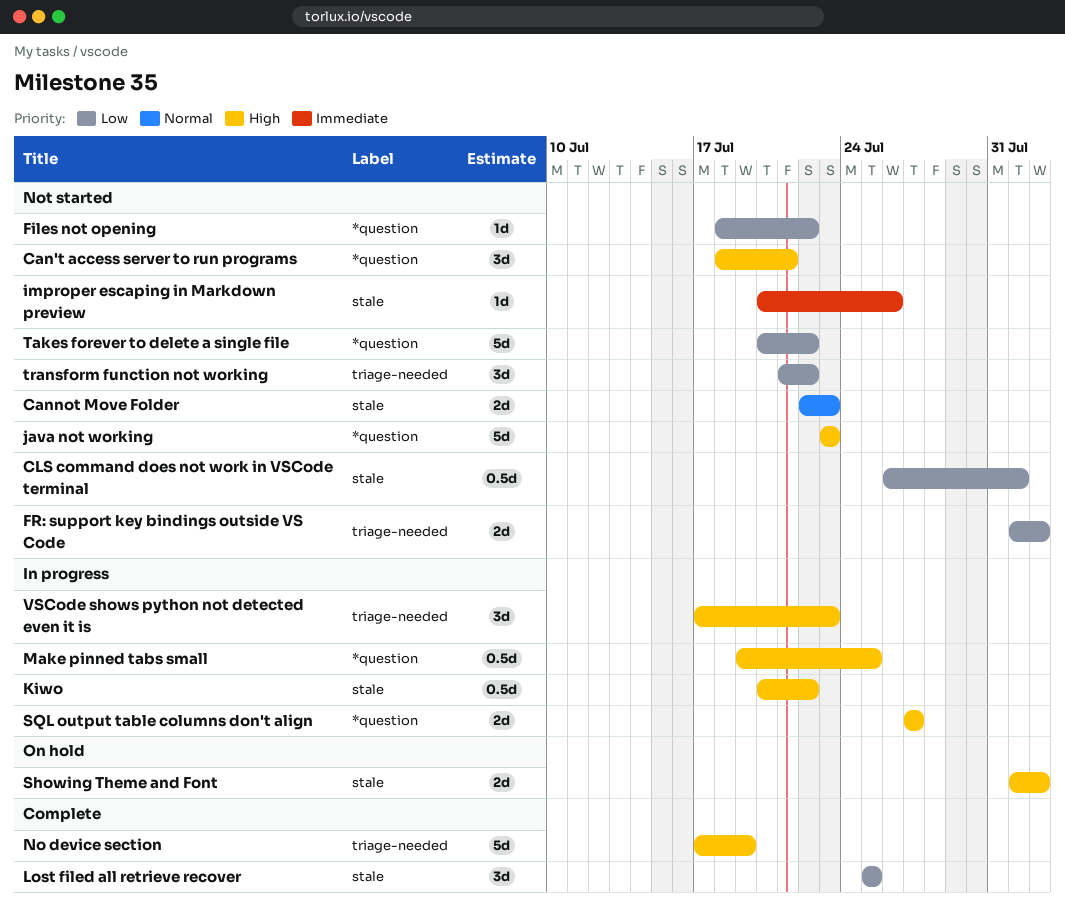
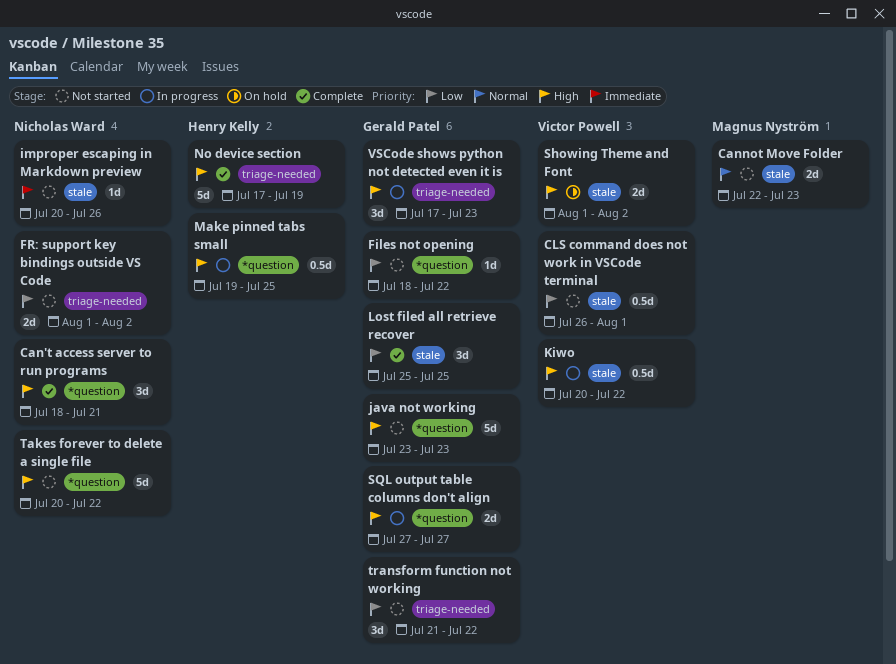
Can't access server to run programs, status: Not started -> Complete
Takes forever to delete a single file, priority: Low -> High

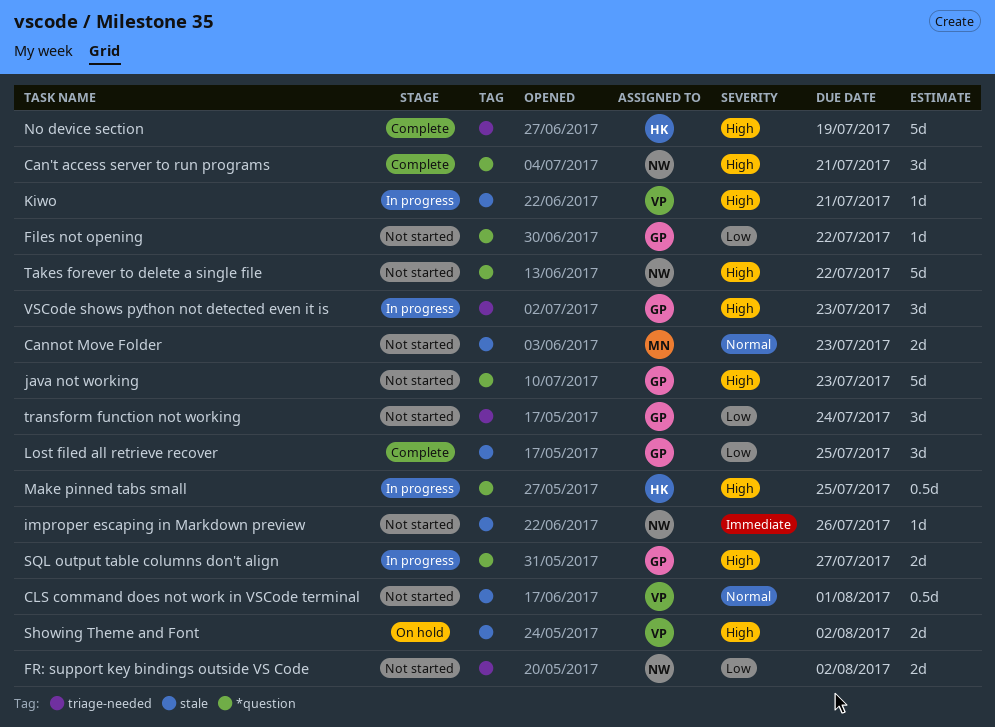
CLS command does not work in VSCode terminal, priority: Low -> Normal
Kiwo, estimate: 0.5d -> 1d
Kiwo, due: Jul 22 -> Jul 21
transform function not working, due: Jul 22 -> Jul 24

